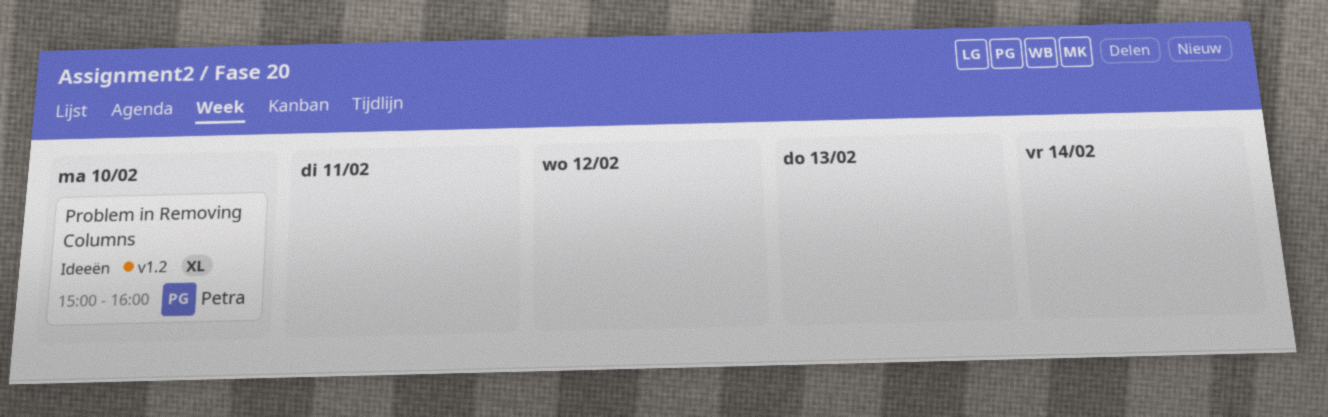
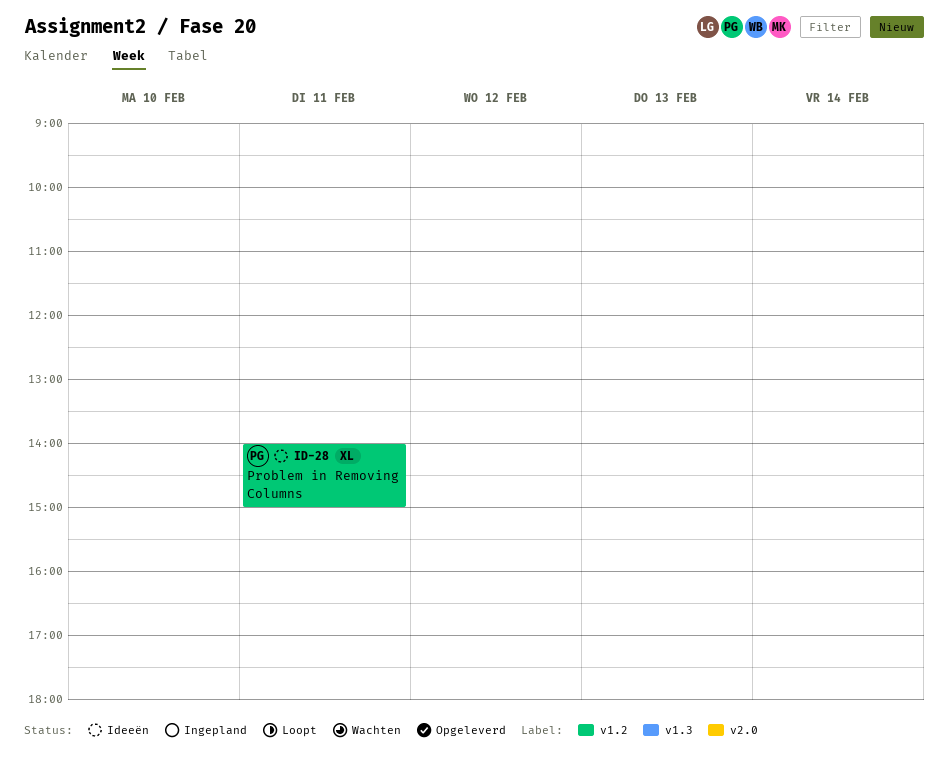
Problem in Removing Columns, day: Feb 10 -> Feb 11
Problem in Removing Columns, begins: 15:00 -> 14:00
Problem in Removing Columns, ends: 16:00 -> 15:00

